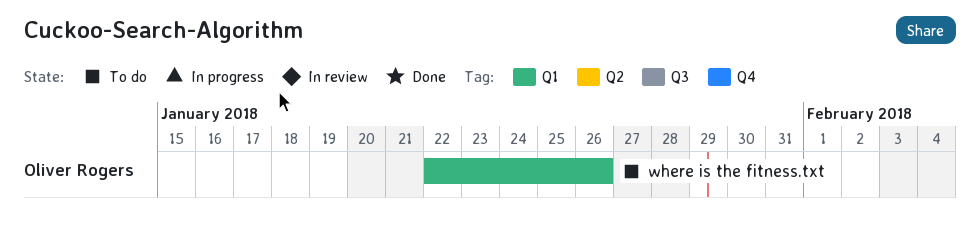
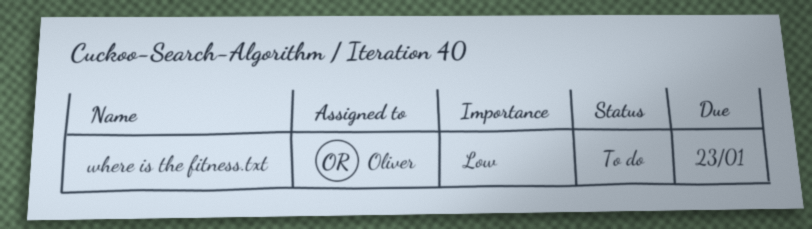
where is the fitness.txt, due: Jan 26 -> Jan 23

